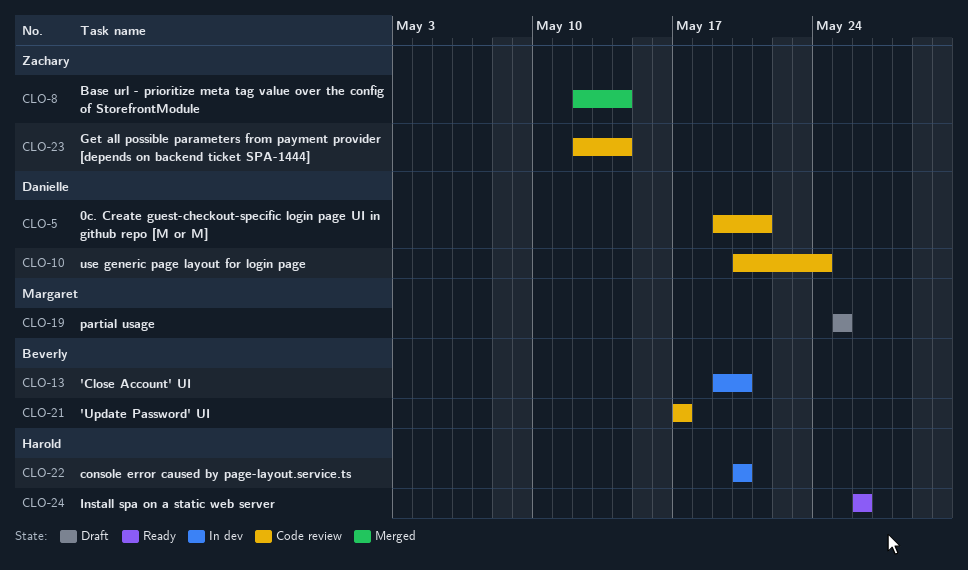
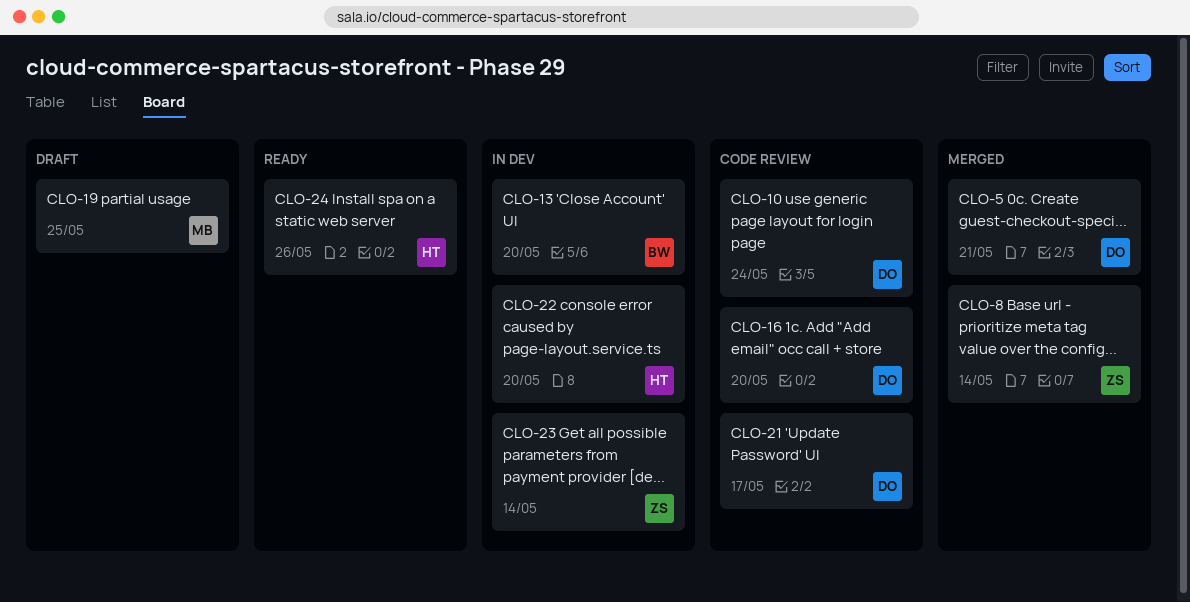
CLO-5, status: Code review -> Merged
CLO-16: none -> present
CLO-21, owner: Beverly -> Danielle
CLO-23, status: Code review -> In dev

